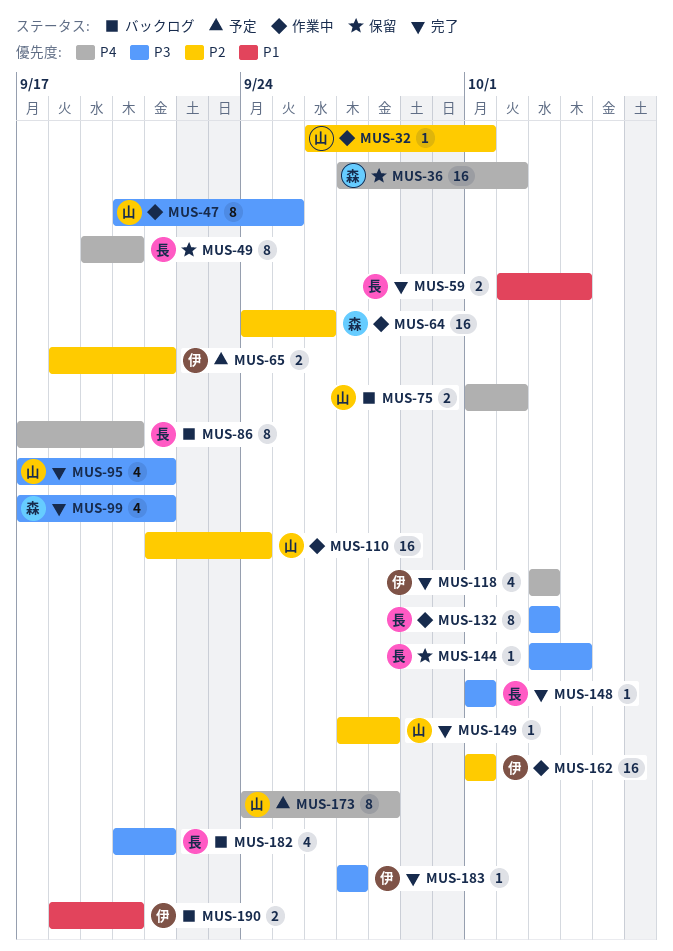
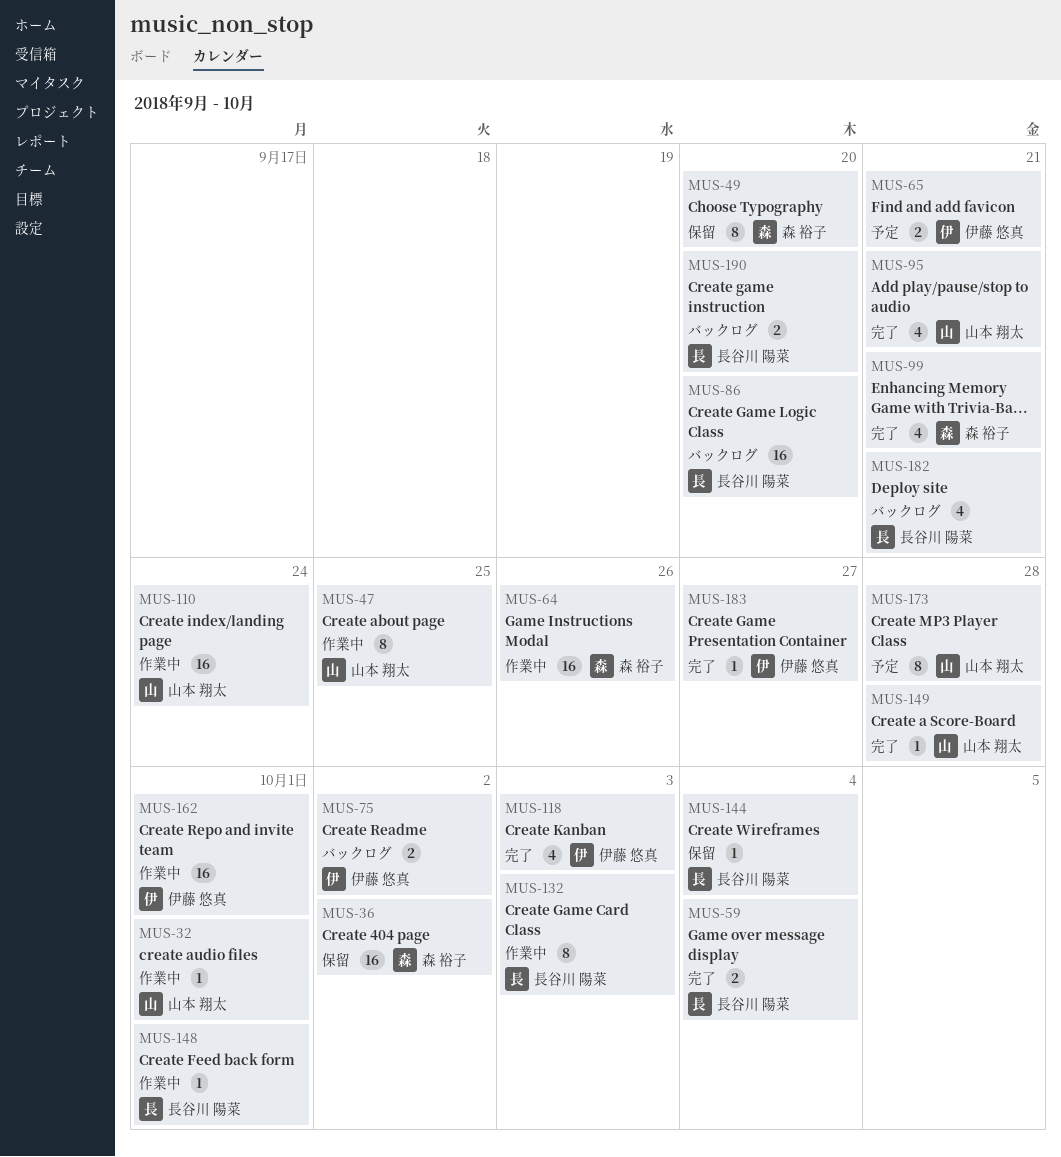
MUS-49, owner: 長谷川 陽菜 -> 森 裕子
MUS-75, owner: 山本 翔太 -> 伊藤 悠真
MUS-86, estimate: 8 -> 16
MUS-148, status: 完了 -> 作業中
MUS-190, owner: 伊藤 悠真 -> 長谷川 陽菜

